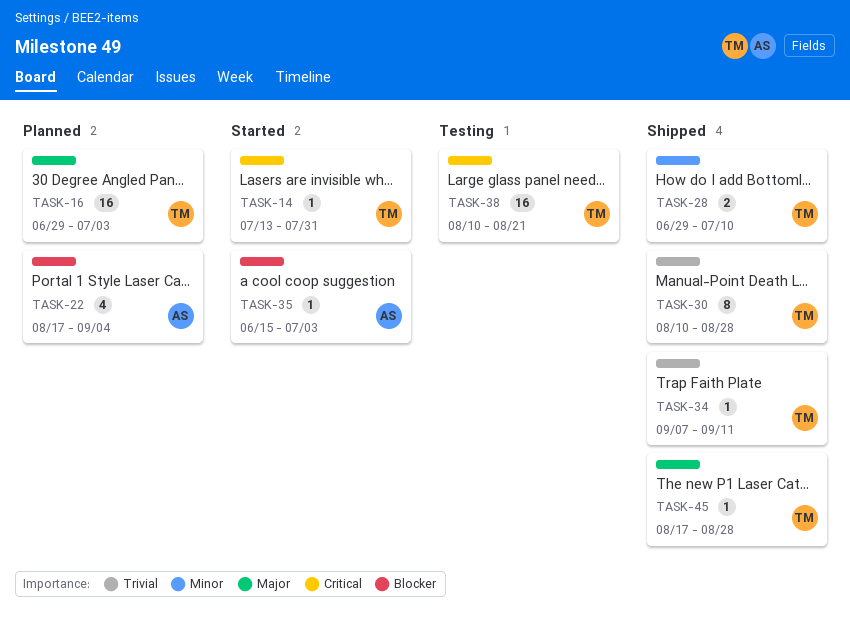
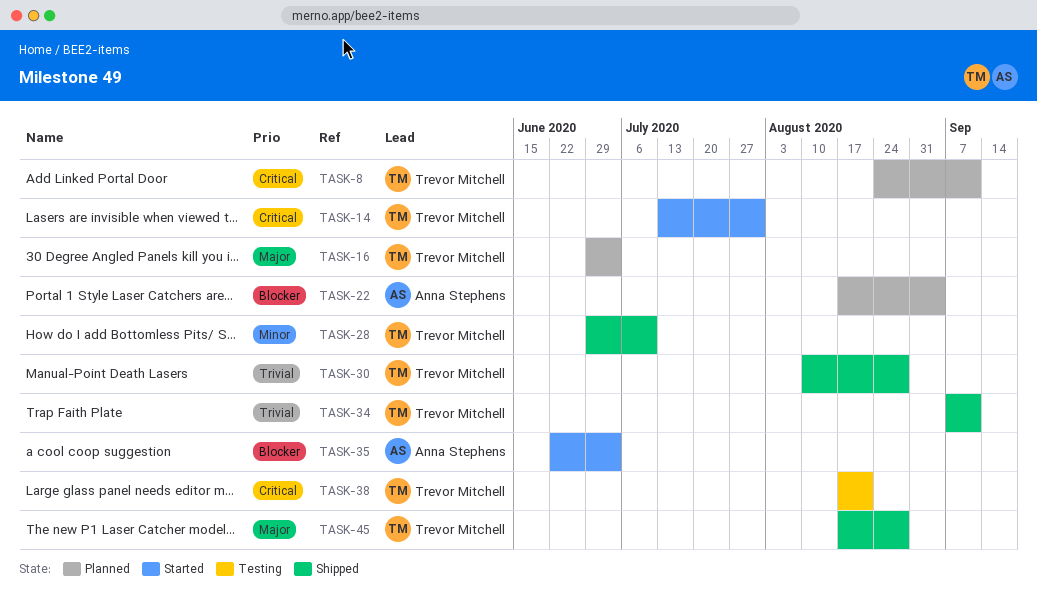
TASK-8: none -> present
TASK-35, start: Jun 15 -> Jun 22
TASK-38, start: Aug 10 -> Aug 17

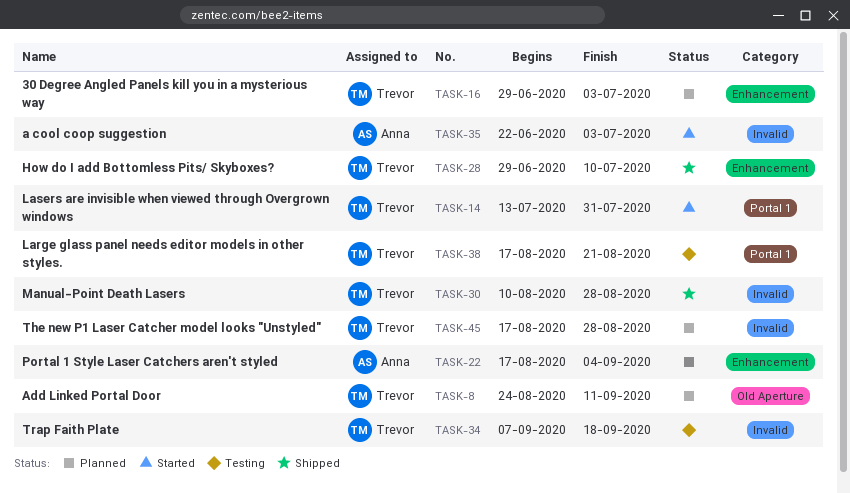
TASK-34, status: Shipped -> Testing
TASK-34, due: Sep 11 -> Sep 18
TASK-45, status: Shipped -> Planned

